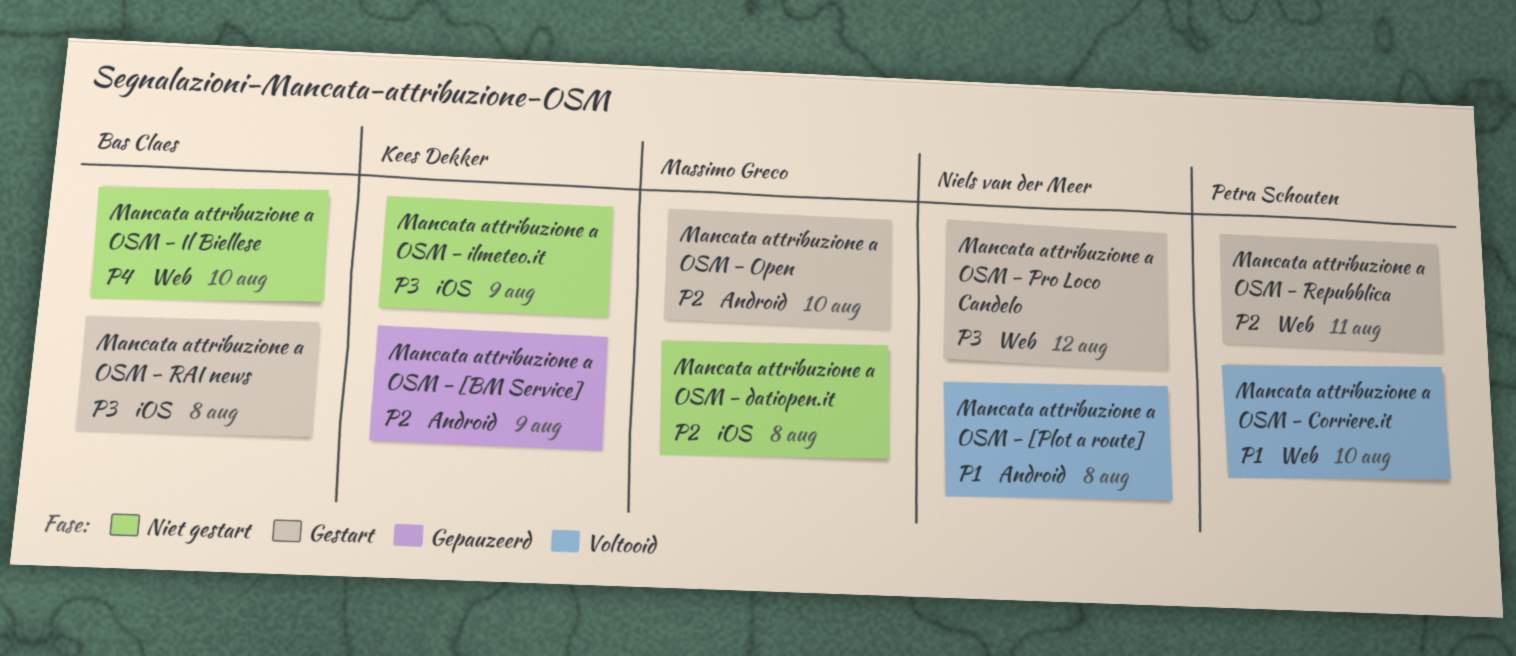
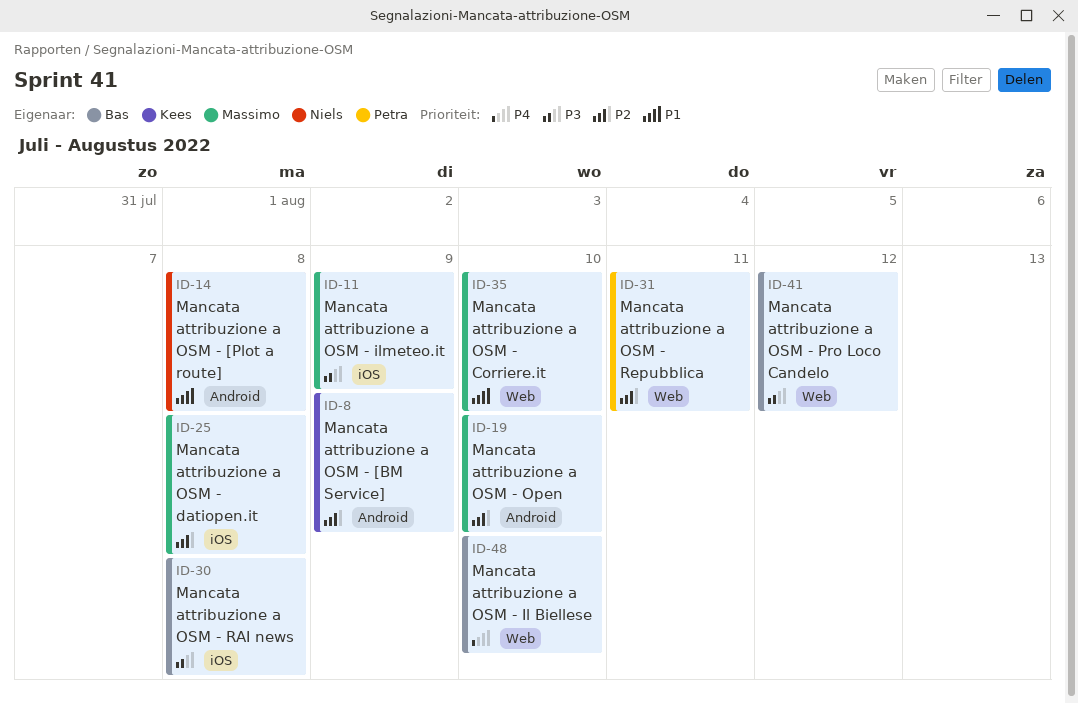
Mancata attribuzione a OSM - Corriere.it, owner: Petra Schouten -> Massimo Greco
Mancata attribuzione a OSM - ilmeteo.it, owner: Kees Dekker -> Massimo Greco
Mancata attribuzione a OSM - Pro Loco Candelo, owner: Niels van der Meer -> Bas Claes

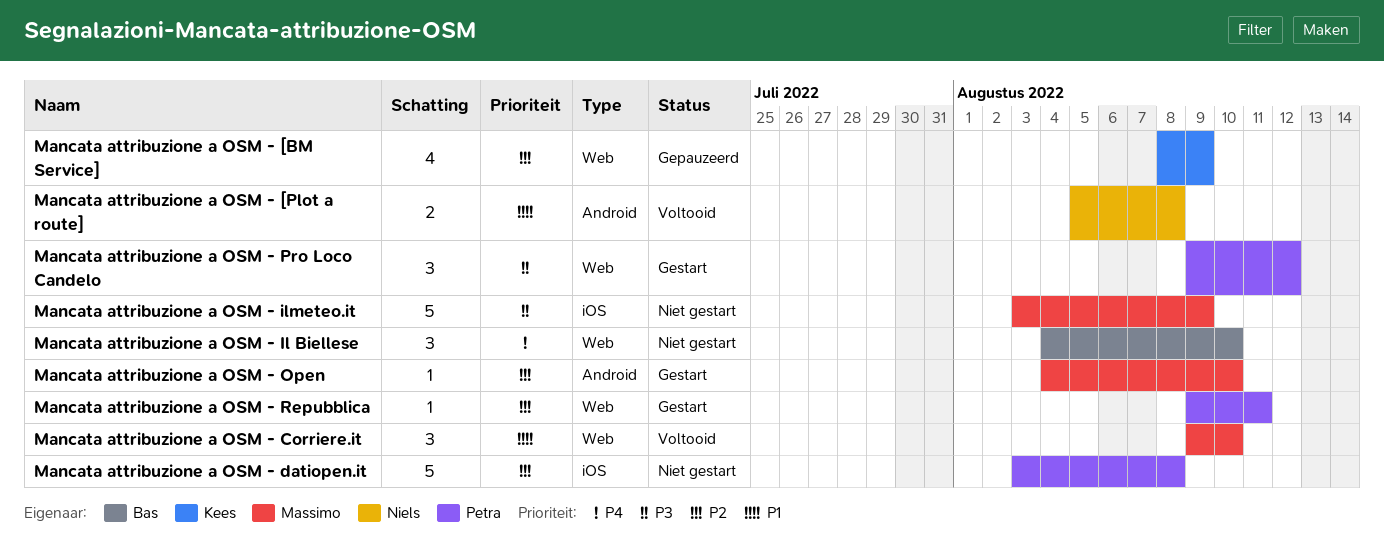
Mancata attribuzione a OSM - [BM Service], label: Android -> Web
Mancata attribuzione a OSM - datiopen.it, owner: Massimo -> Petra
Mancata attribuzione a OSM - Pro Loco Candelo, owner: Bas -> Petra
Mancata attribuzione a OSM - RAI news: present -> none

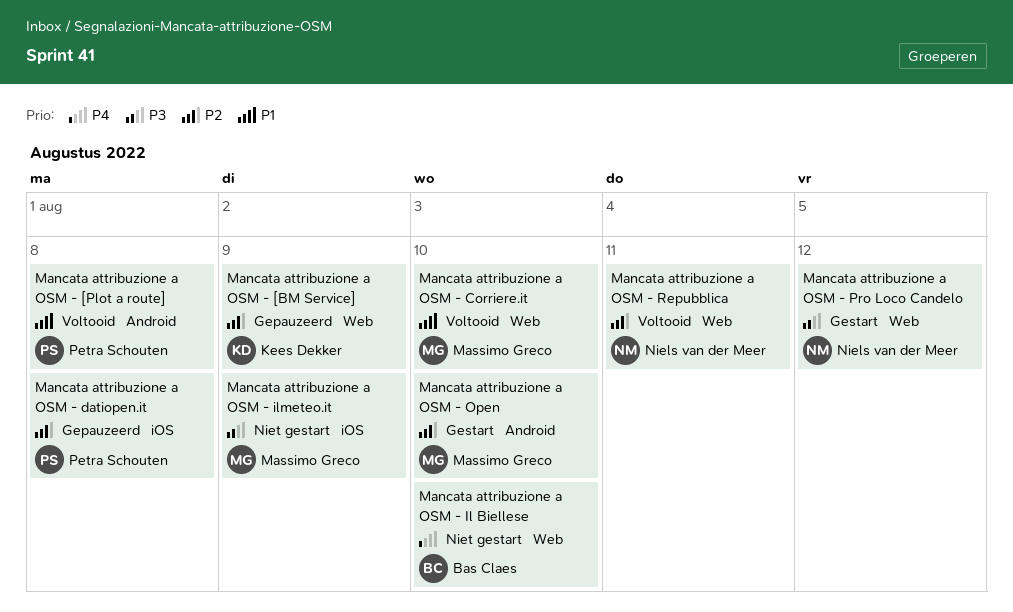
Mancata attribuzione a OSM - [Plot a route], owner: Niels van der Meer -> Petra Schouten
Mancata attribuzione a OSM - datiopen.it, status: Niet gestart -> Gepauzeerd
Mancata attribuzione a OSM - Pro Loco Candelo, owner: Petra Schouten -> Niels van der Meer
Mancata attribuzione a OSM - Repubblica, status: Gestart -> Voltooid
Mancata attribuzione a OSM - Repubblica, owner: Petra Schouten -> Niels van der Meer

